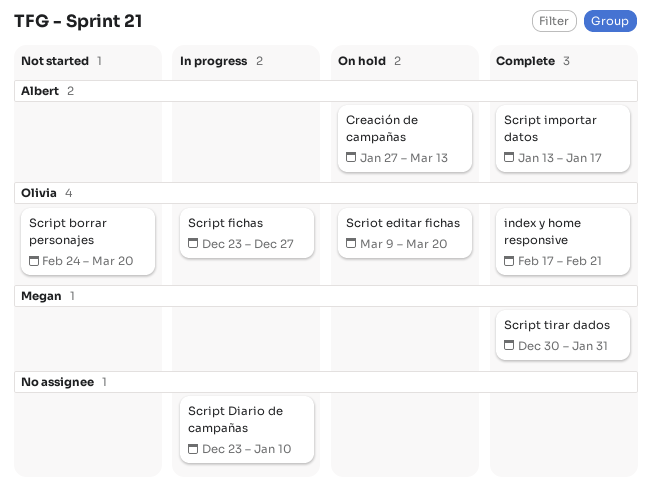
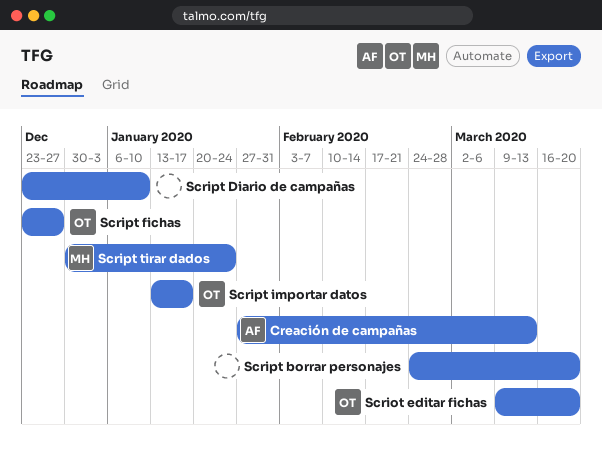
index y home responsive: present -> none
Script borrar personajes, owner: Olivia -> none
Script importar datos, owner: Albert -> Olivia
Script tirar dados, due: Jan 31 -> Jan 24

